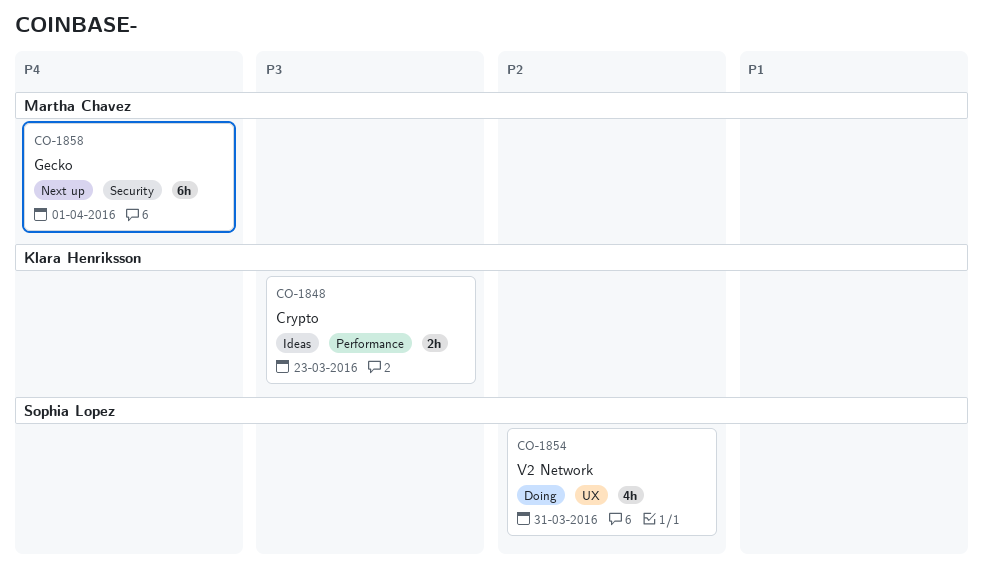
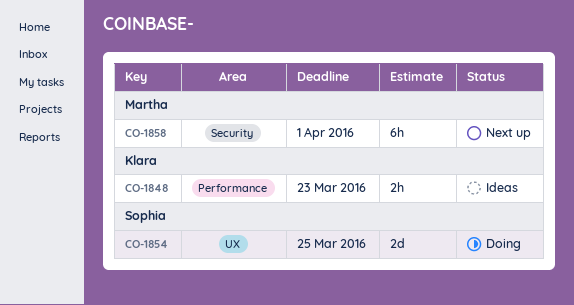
CO-1854, estimate: 4h -> 2d
CO-1854, due: Mar 31 -> Mar 25

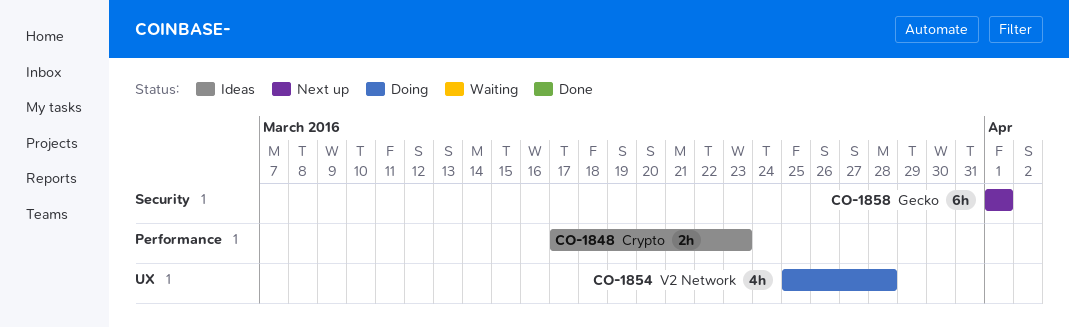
CO-1854, estimate: 2d -> 4h
CO-1854, due: Mar 25 -> Mar 28

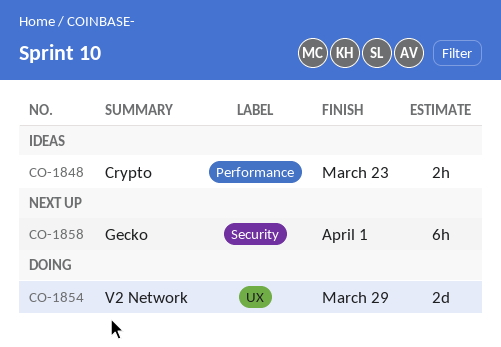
CO-1854, estimate: 4h -> 2d
CO-1854, due: Mar 28 -> Mar 29

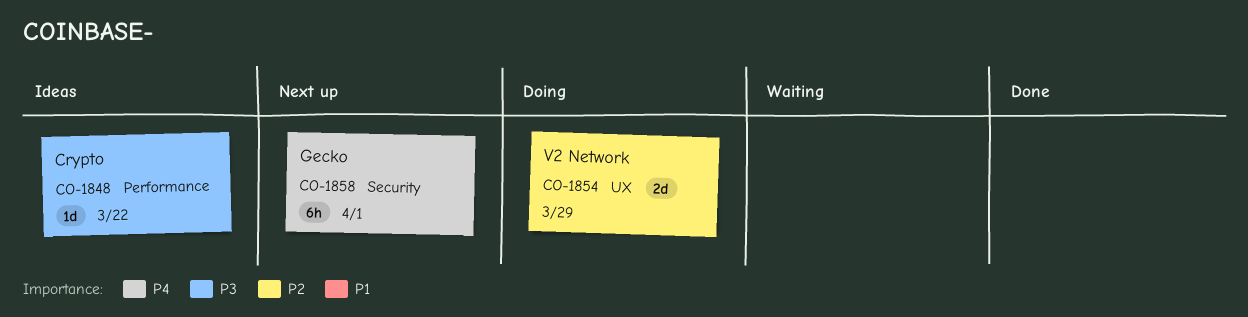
CO-1848, estimate: 2h -> 1d
CO-1848, due: Mar 23 -> Mar 22

